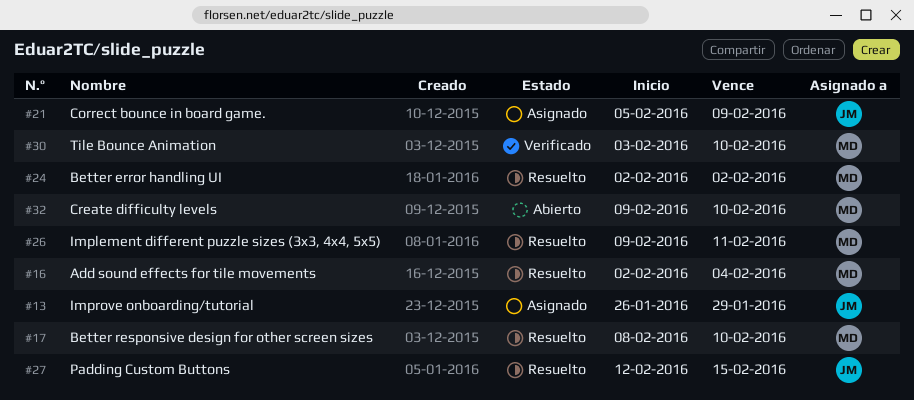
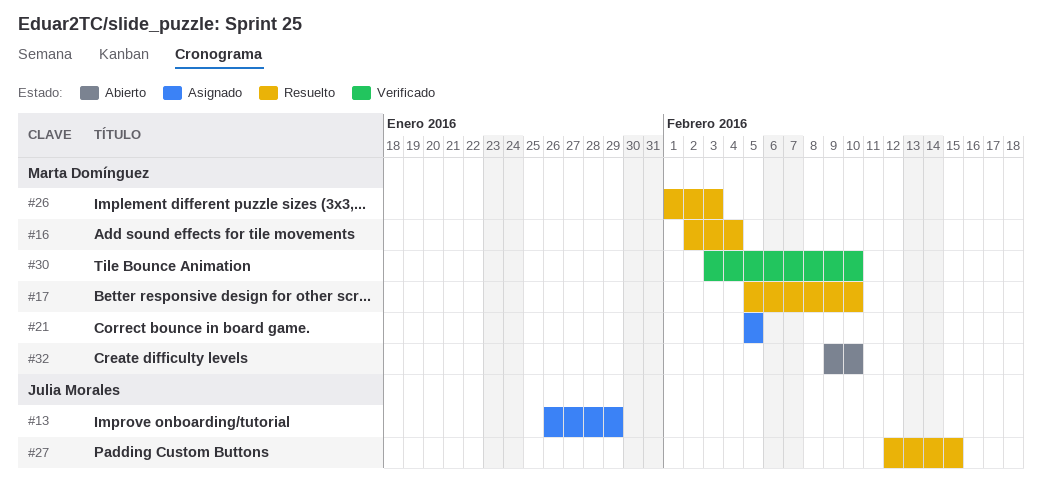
#17, start: Feb 8 -> Feb 5
#21, owner: Julia Morales -> Marta Domínguez
#21, due: Feb 9 -> Feb 5
#24: present -> none
#26, start: Feb 9 -> Feb 1
#26, due: Feb 11 -> Feb 3

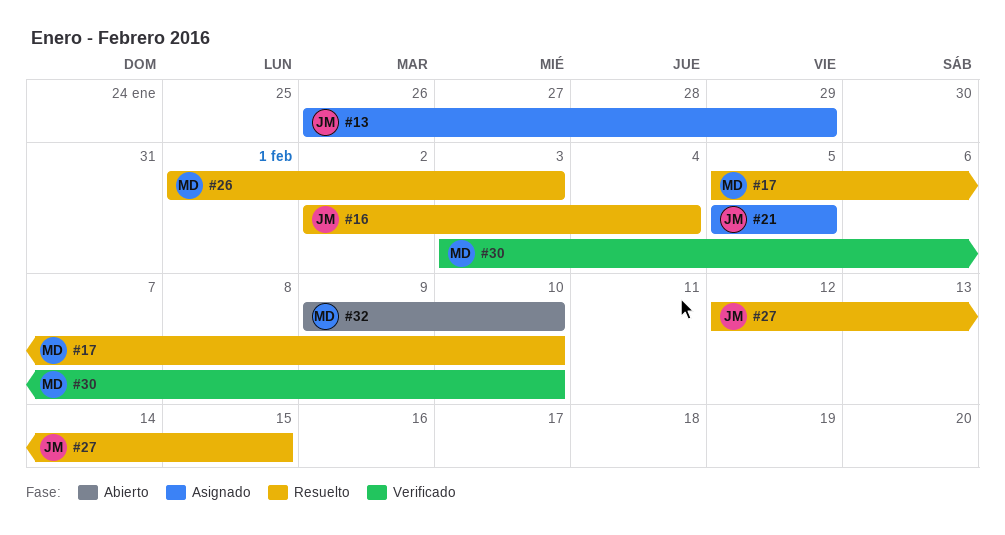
#16, owner: Marta Domínguez -> Julia Morales
#21, owner: Marta Domínguez -> Julia Morales

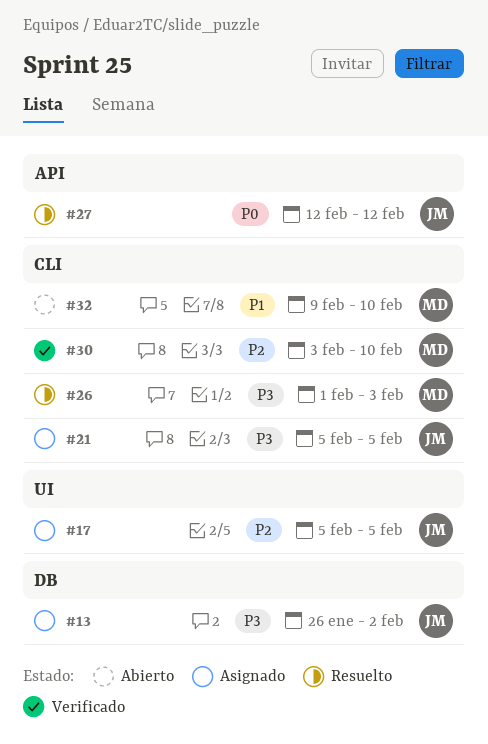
#13, due: Jan 29 -> Feb 2
#16: present -> none
#17, status: Resuelto -> Asignado
#17, owner: MD -> JM
#17, due: Feb 10 -> Feb 5
#27, due: Feb 15 -> Feb 12

